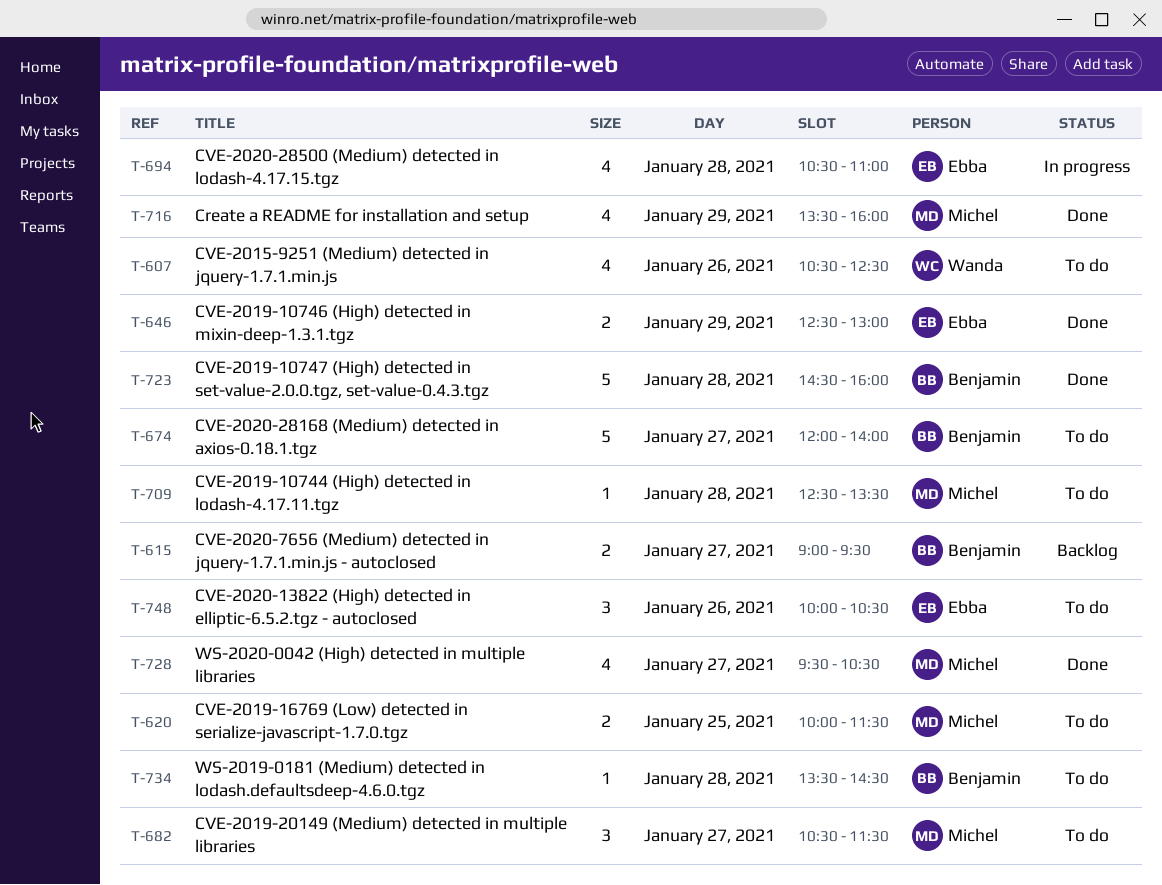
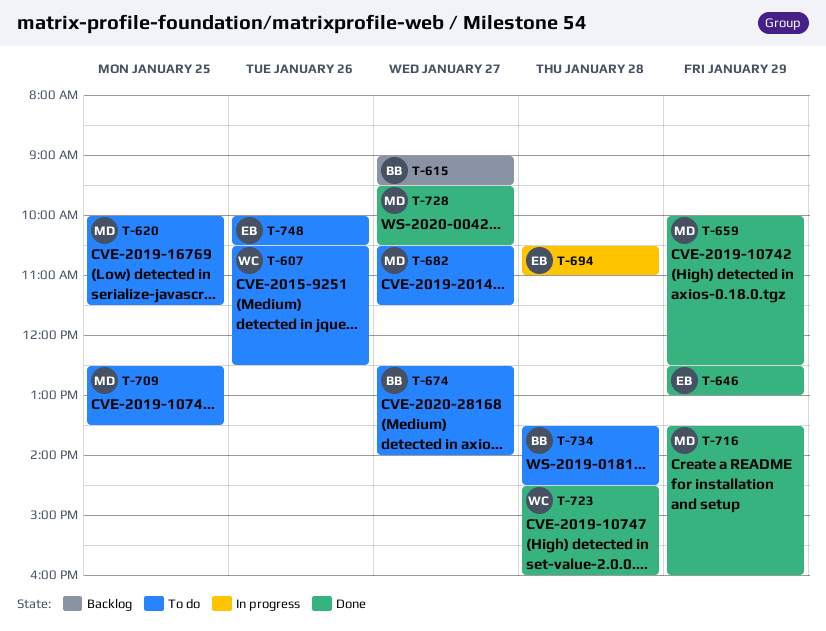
T-659: none -> present
T-674, begins: 12:00 -> 12:30
T-709, day: Jan 28 -> Jan 25
T-723, owner: Benjamin -> Wanda

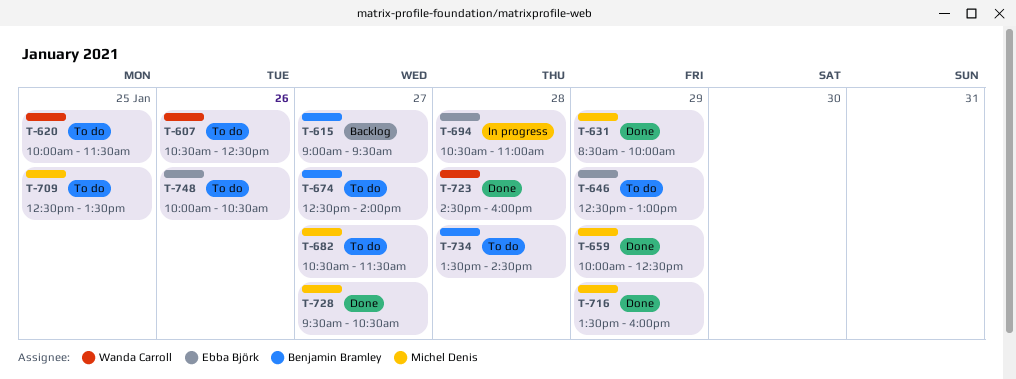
T-620, owner: Michel Denis -> Wanda Carroll
T-631: none -> present
T-646, status: Done -> To do

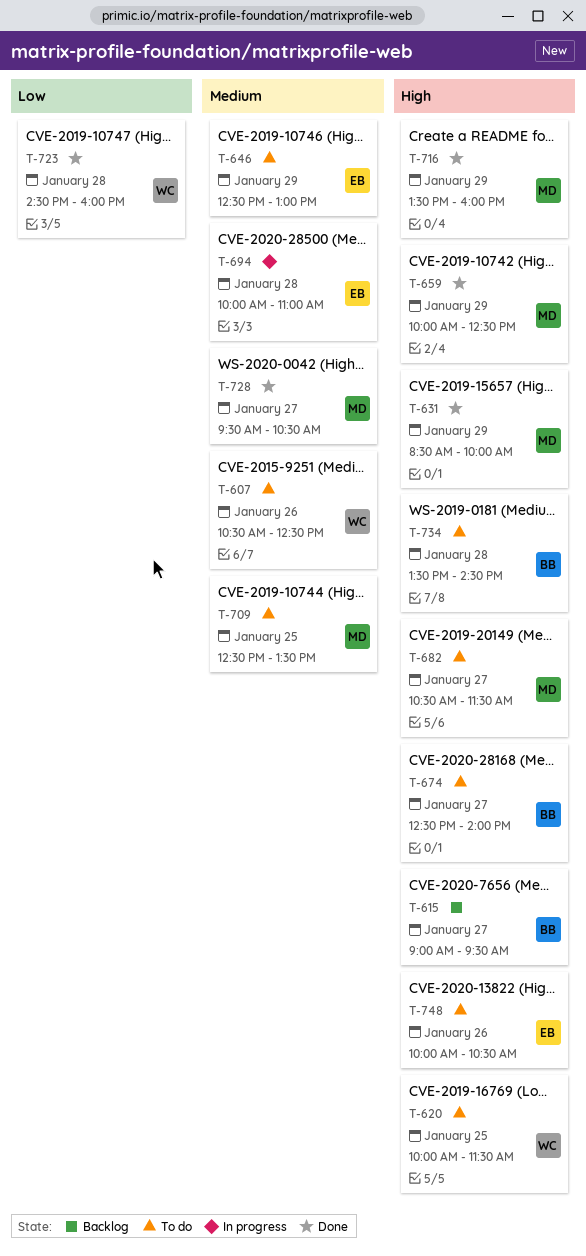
T-694, begins: 10:30 -> 10:00

